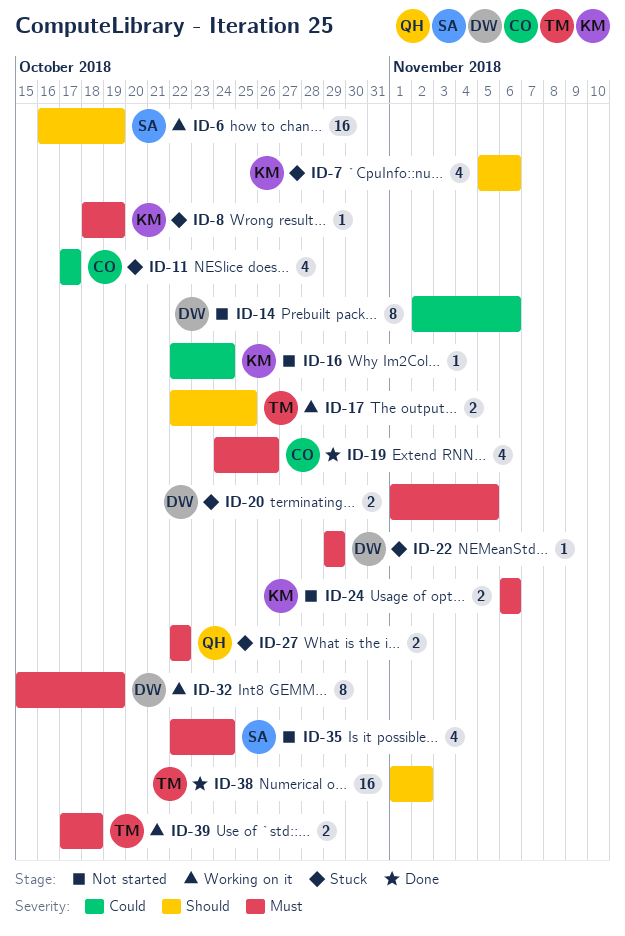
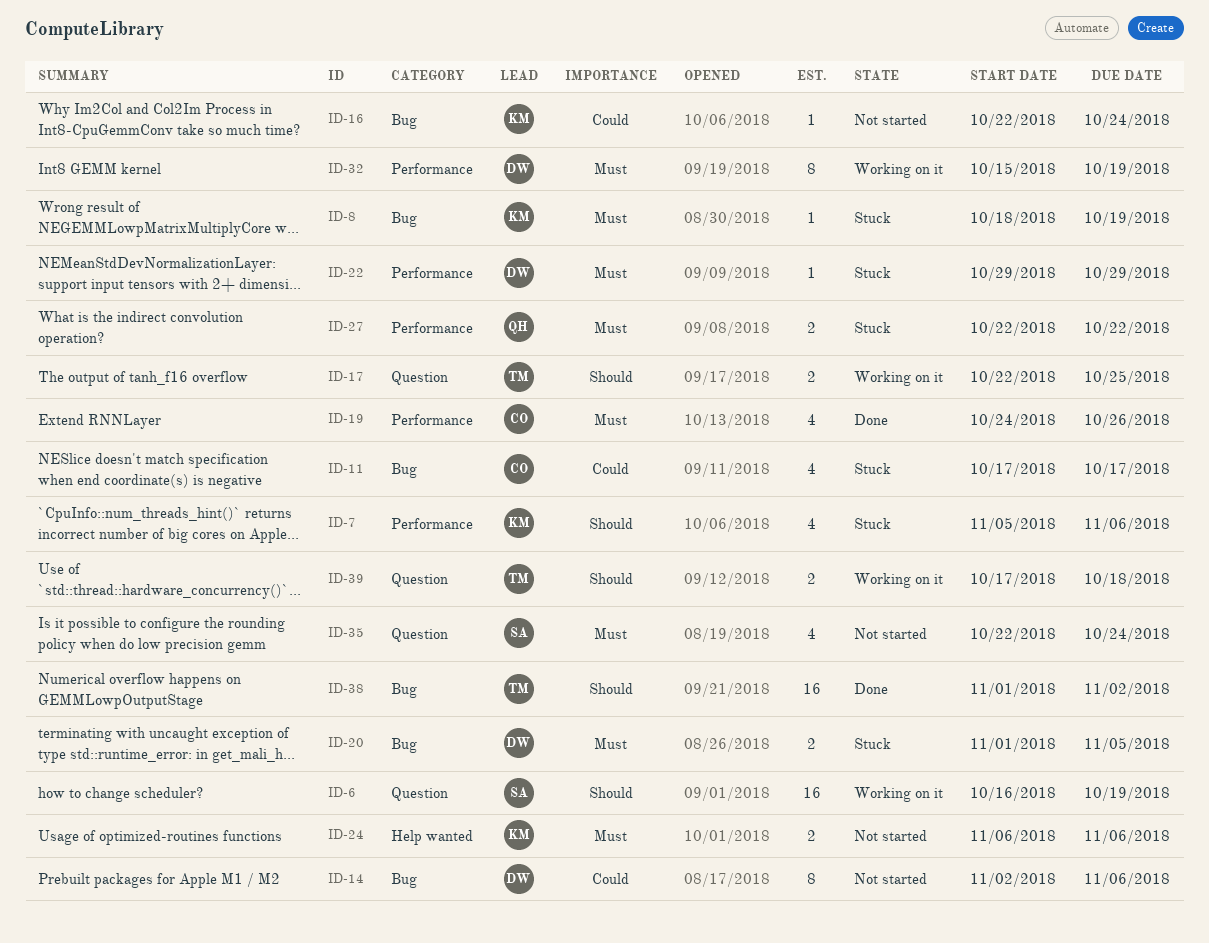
ID-39, priority: Must -> Should

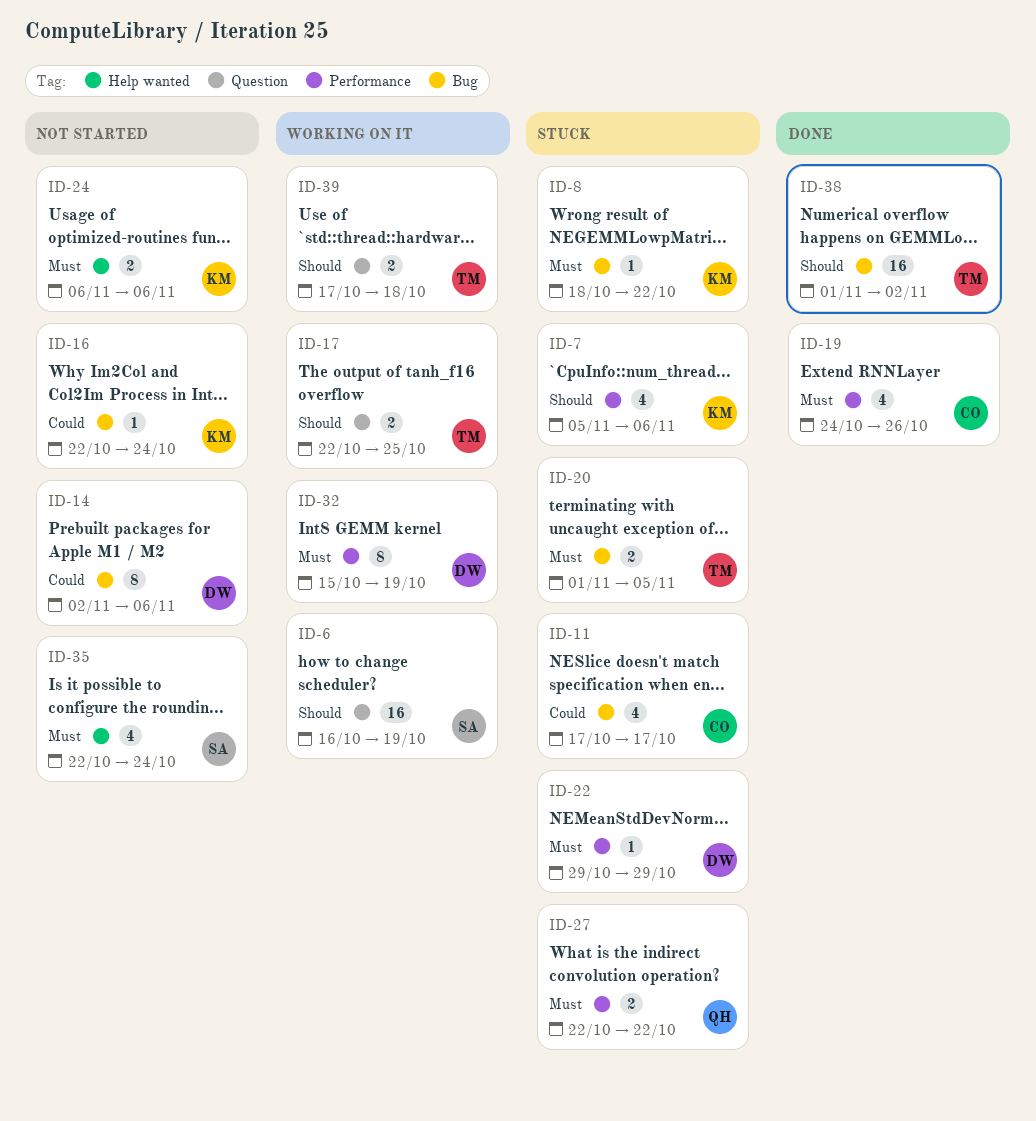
ID-8, due: Oct 19 -> Oct 22
ID-20, owner: DW -> TM
ID-35, label: Question -> Help wanted

